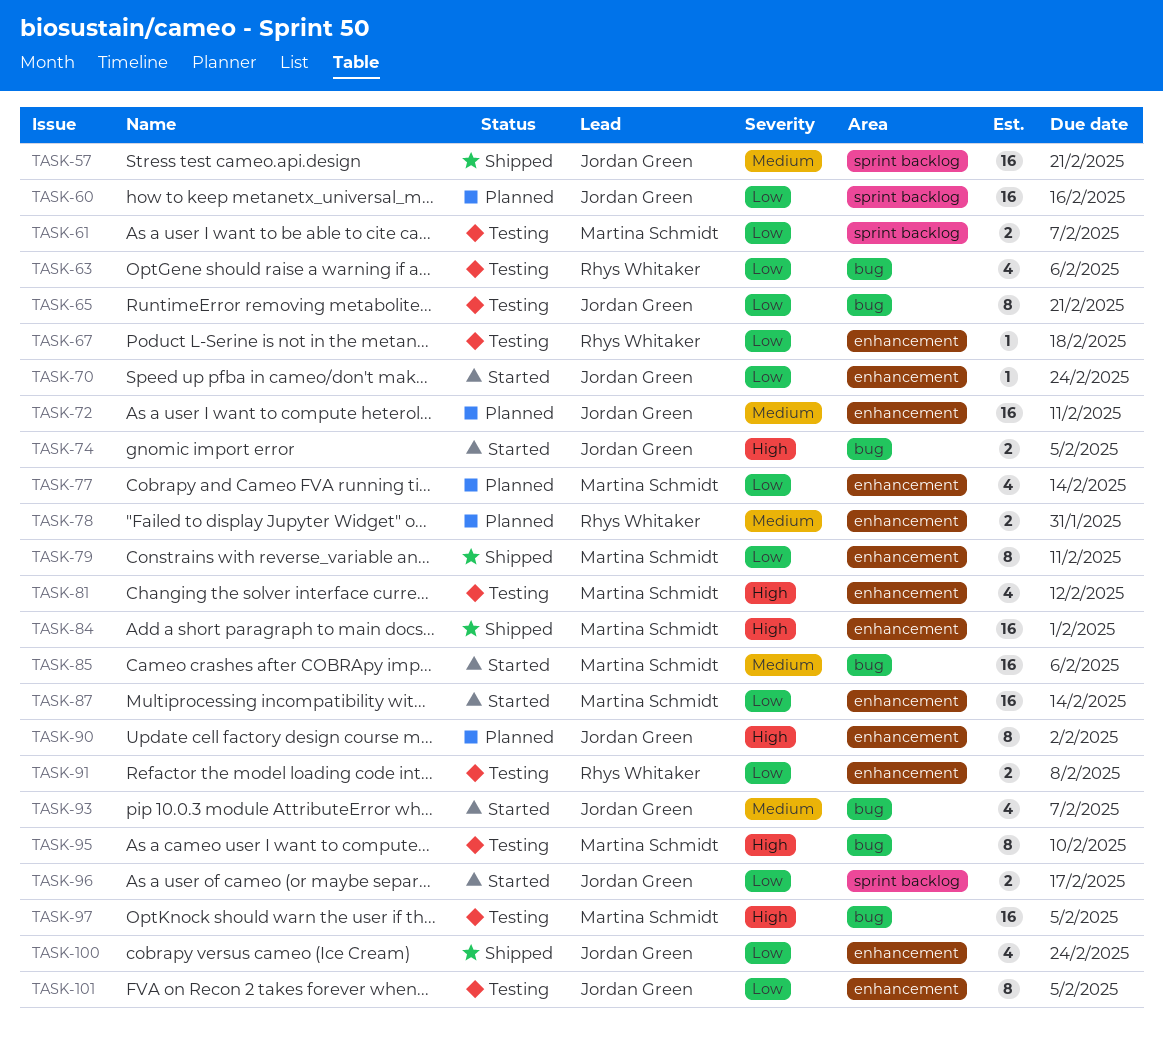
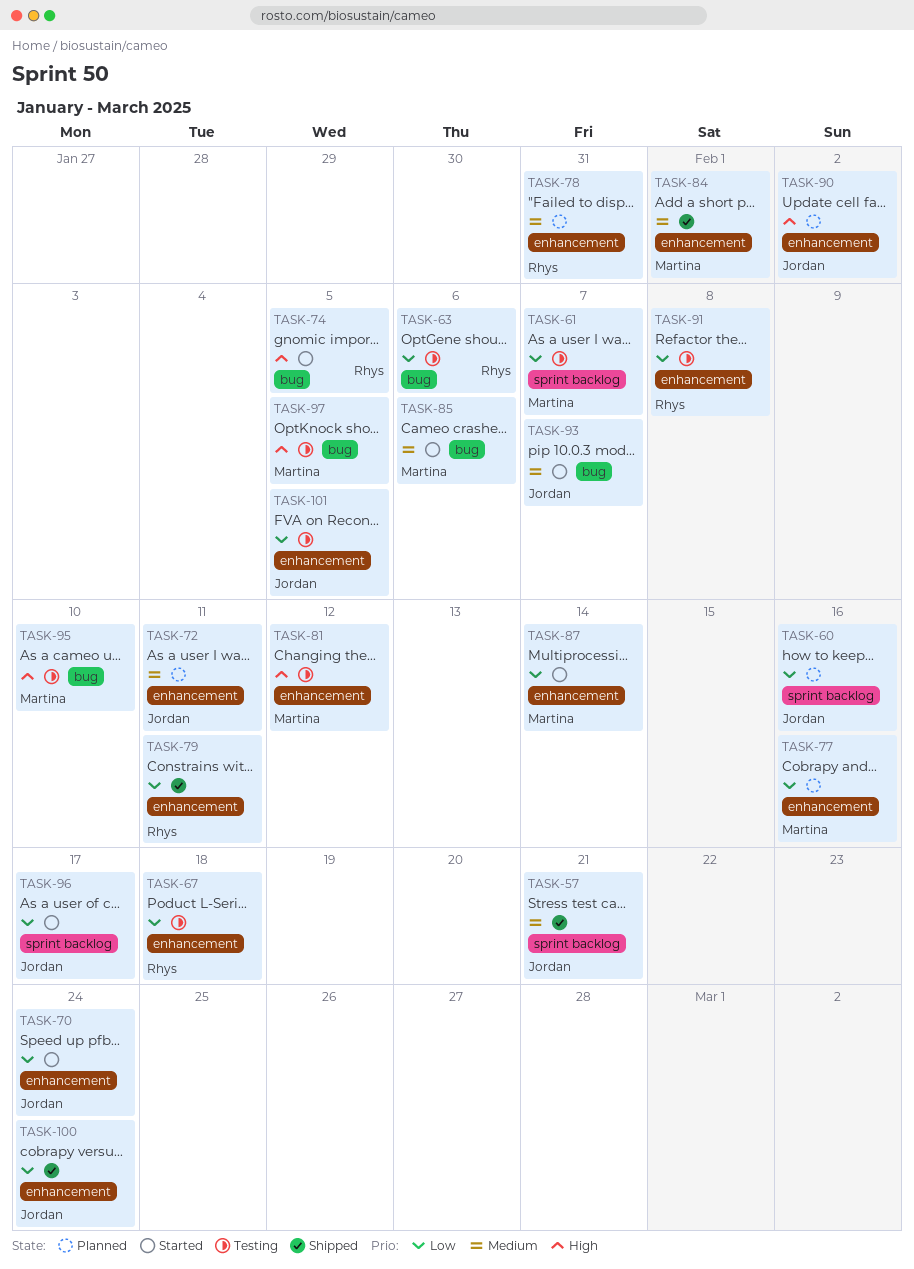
TASK-65: present -> none
TASK-74, owner: Jordan Green -> Rhys Whitaker
TASK-77, due: Feb 14 -> Feb 16
TASK-79, owner: Martina Schmidt -> Rhys Whitaker
TASK-84, priority: High -> Medium

